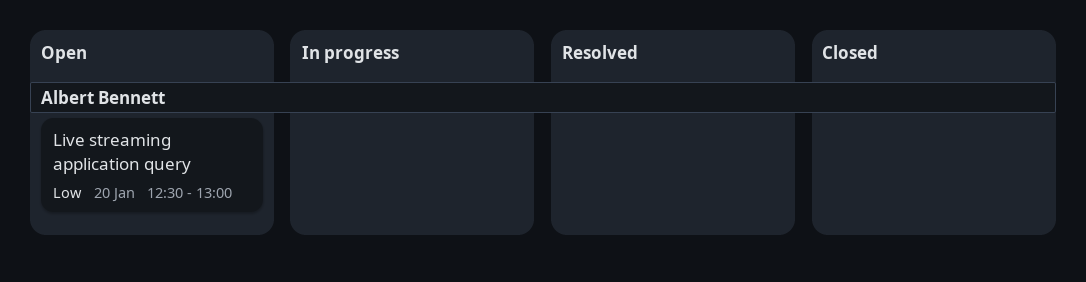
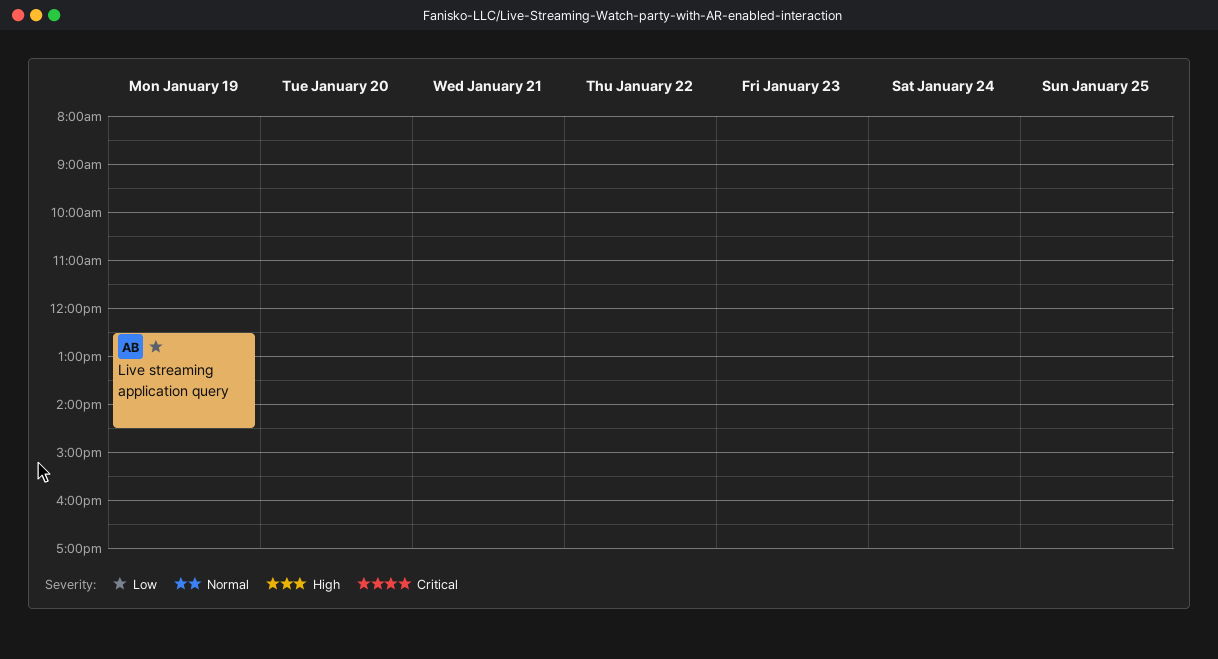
Live streaming application query, day: Jan 20 -> Jan 19
Live streaming application query, ends: 13:00 -> 14:30

